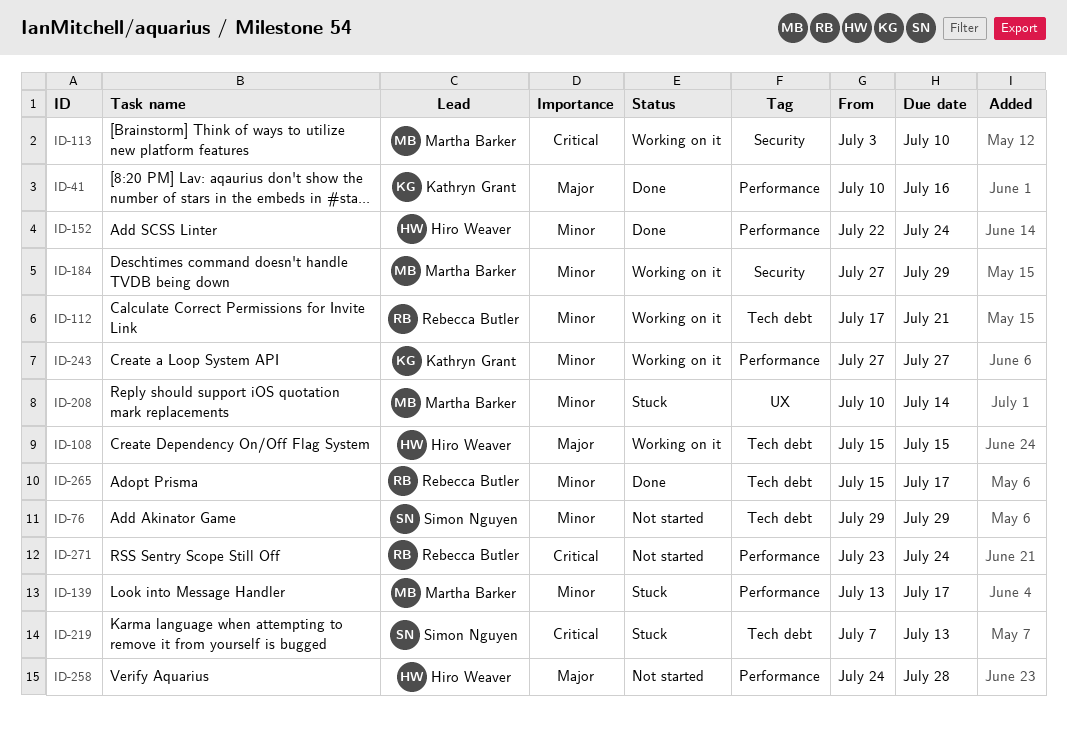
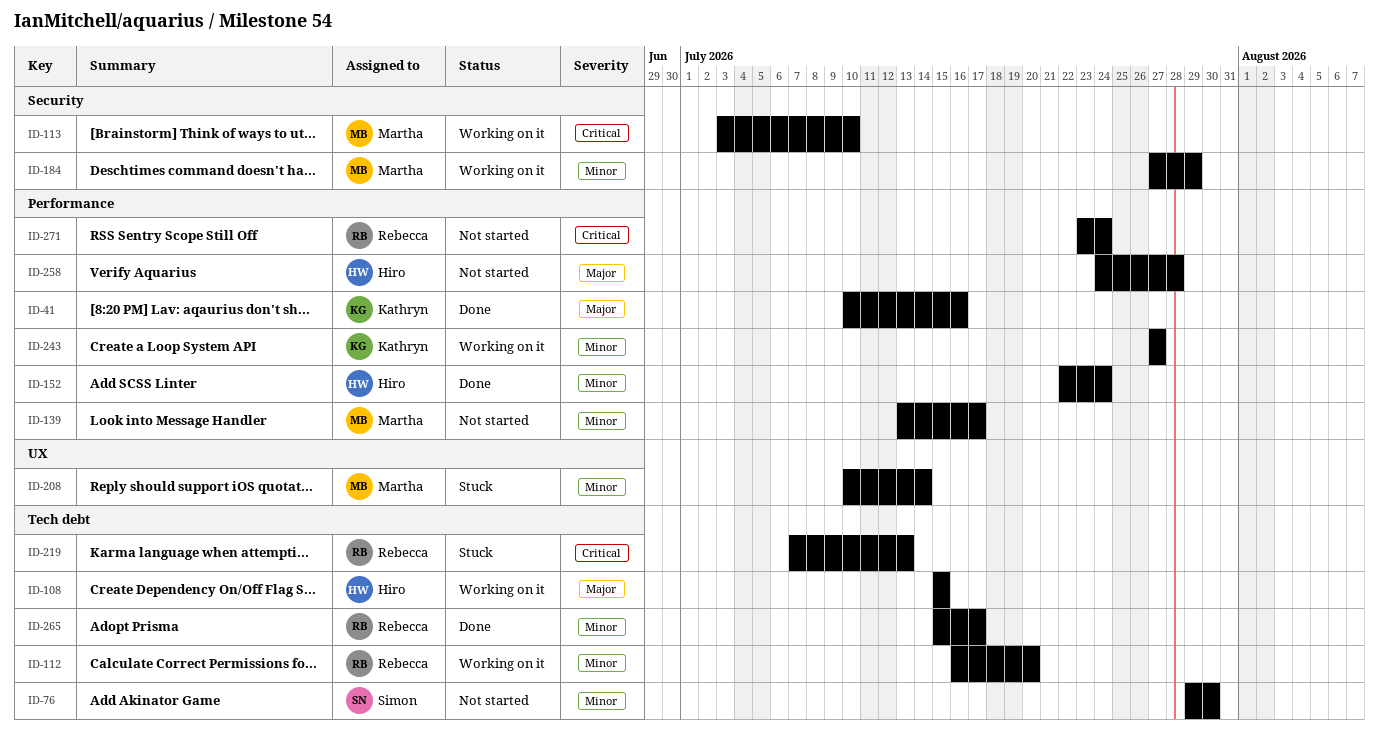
ID-76, due: Jul 29 -> Jul 30
ID-112, start: Jul 17 -> Jul 16
ID-112, due: Jul 21 -> Jul 20
ID-139, status: Stuck -> Not started
ID-219, owner: Simon Nguyen -> Rebecca Butler

